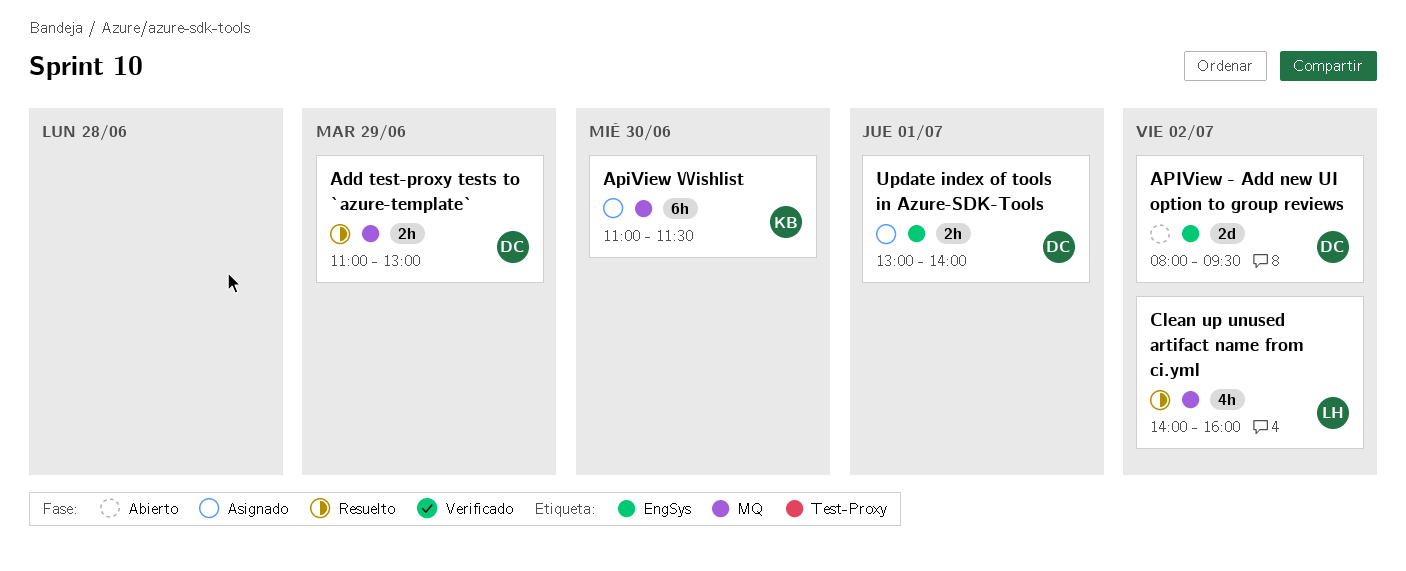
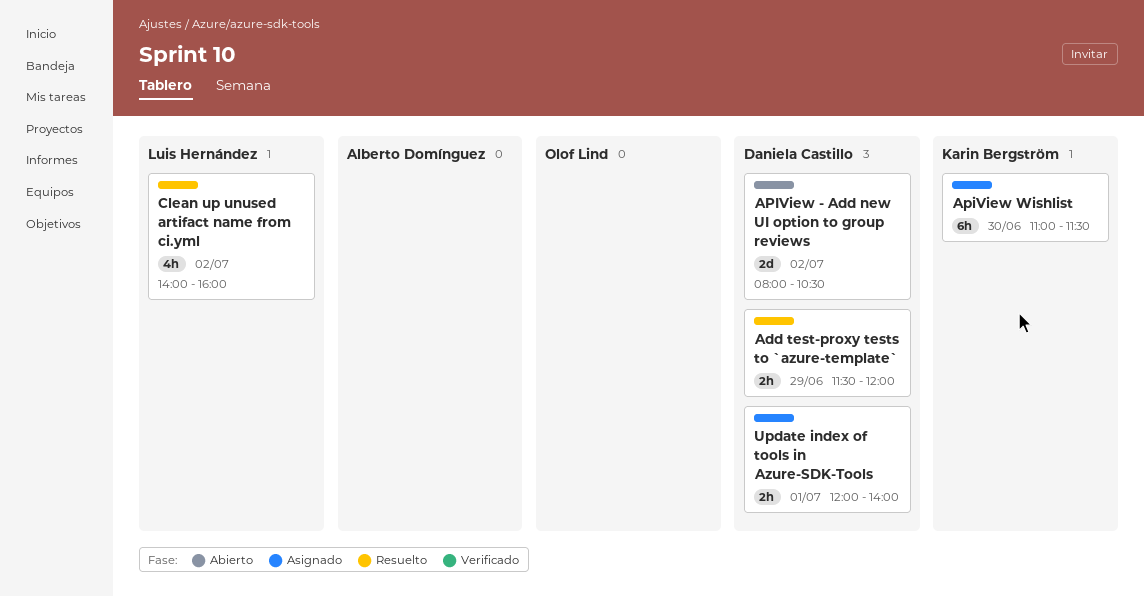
Add test-proxy tests to `azure-template`, begins: 11:00 -> 11:30
Add test-proxy tests to `azure-template`, ends: 13:00 -> 12:00
APIView - Add new UI option to group reviews, ends: 09:30 -> 10:30
Update index of tools in Azure-SDK-Tools, begins: 13:00 -> 12:00

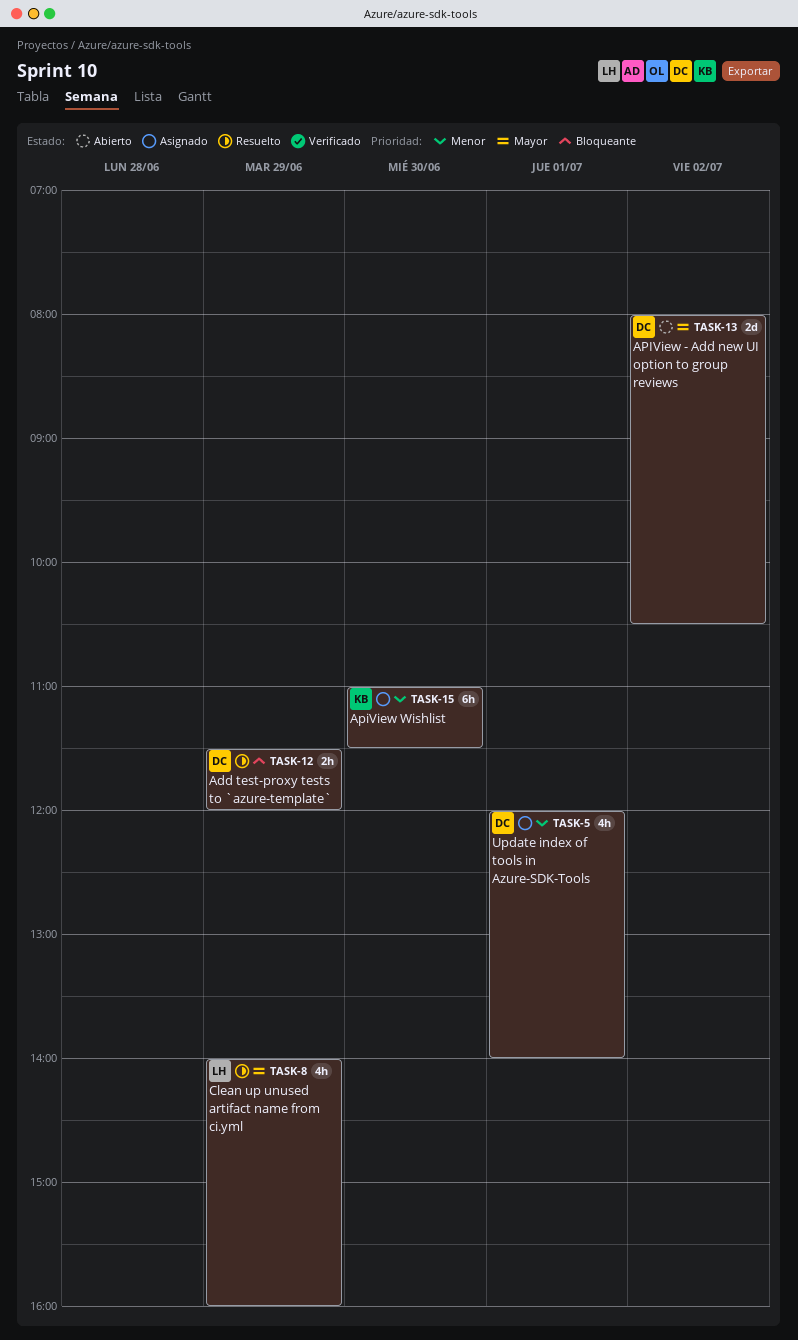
Clean up unused artifact name from ci.yml, day: Jul 2 -> Jun 29
Update index of tools in Azure-SDK-Tools, estimate: 2h -> 4h

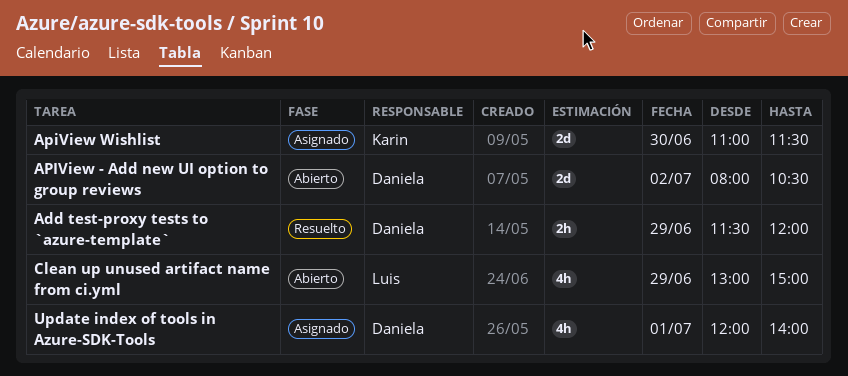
ApiView Wishlist, estimate: 6h -> 2d
Clean up unused artifact name from ci.yml, status: Resuelto -> Abierto
Clean up unused artifact name from ci.yml, begins: 14:00 -> 13:00
Clean up unused artifact name from ci.yml, ends: 16:00 -> 15:00

